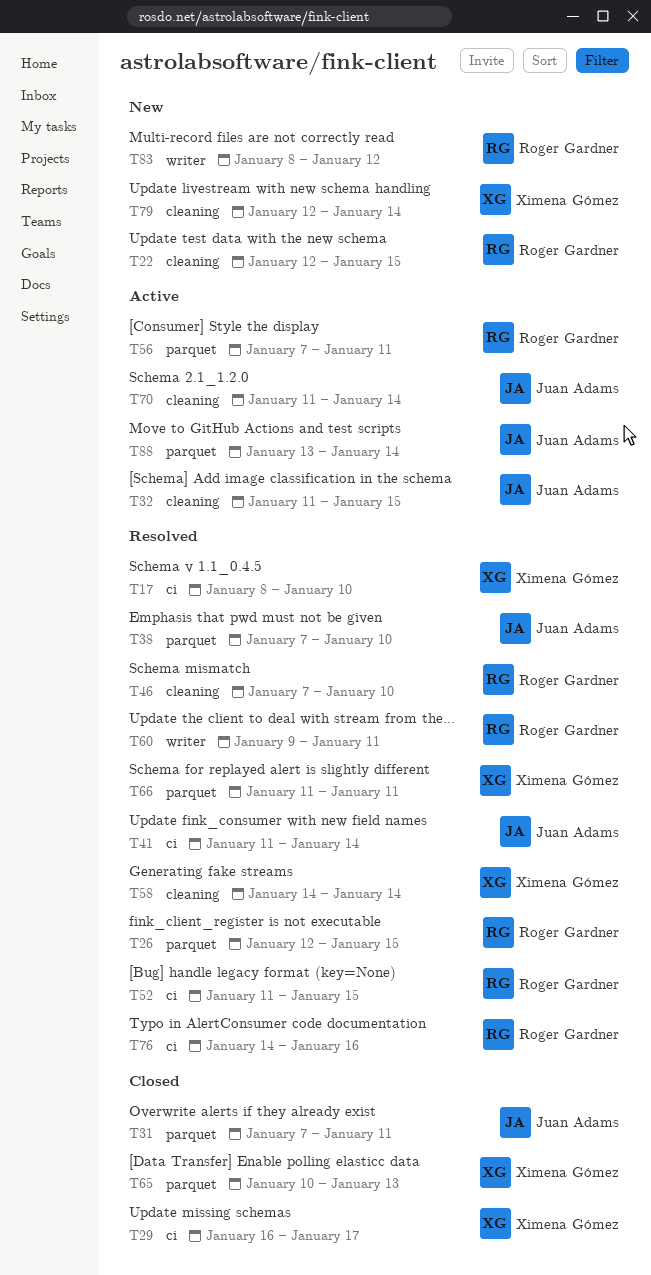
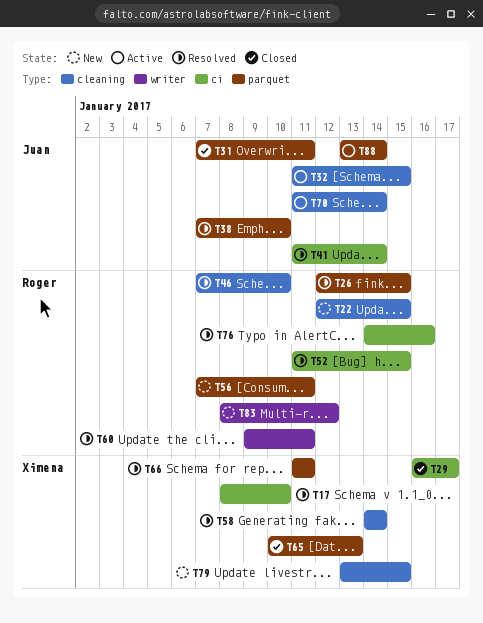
T56, status: Active -> New
T79, start: Jan 12 -> Jan 13
T79, due: Jan 14 -> Jan 15

